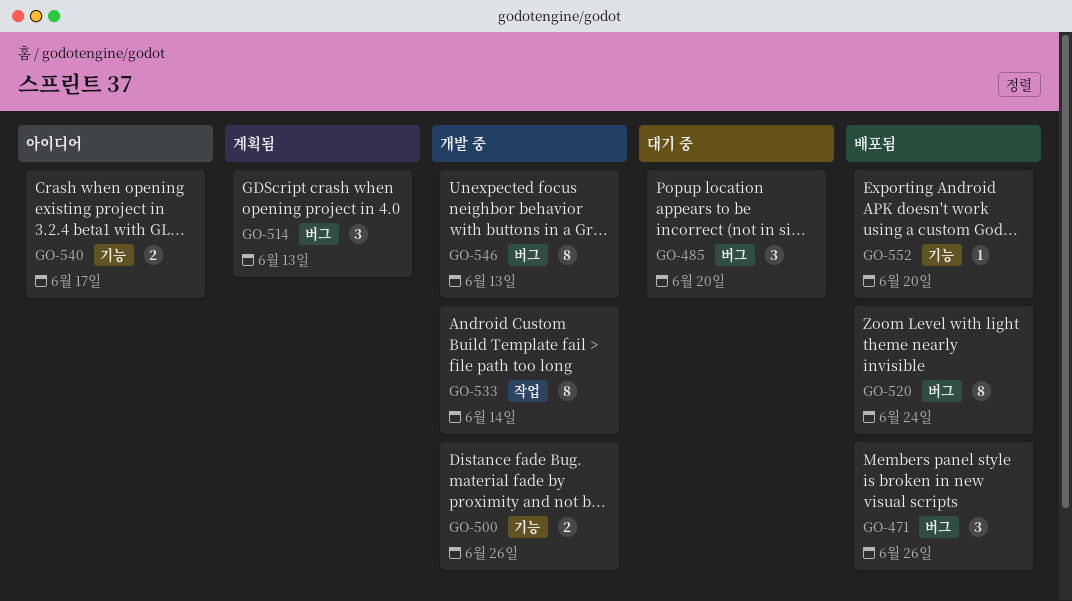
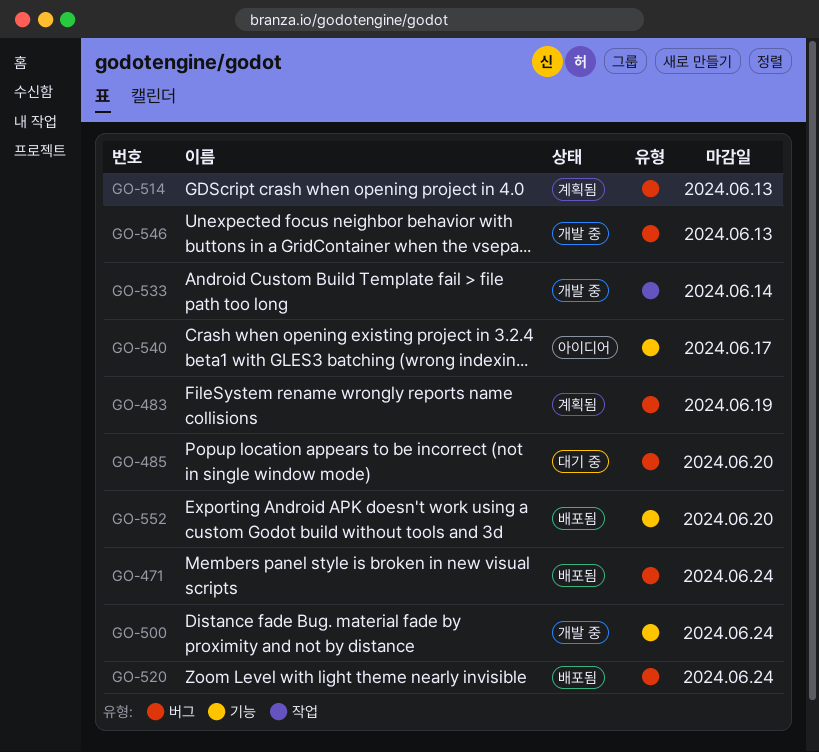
GO-471, due: Jun 26 -> Jun 24
GO-483: none -> present
GO-500, due: Jun 26 -> Jun 24

